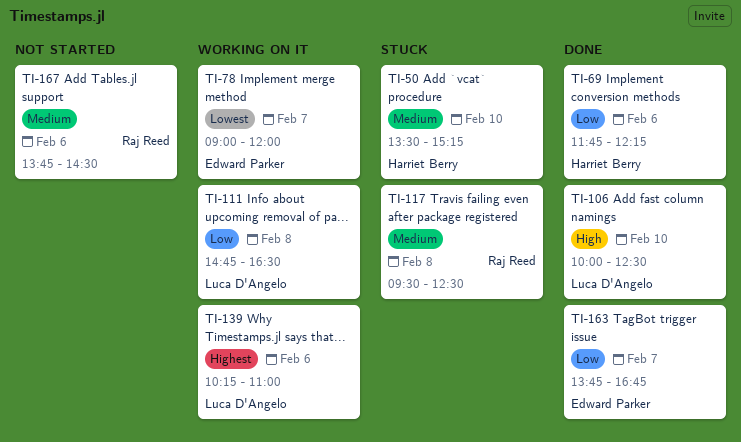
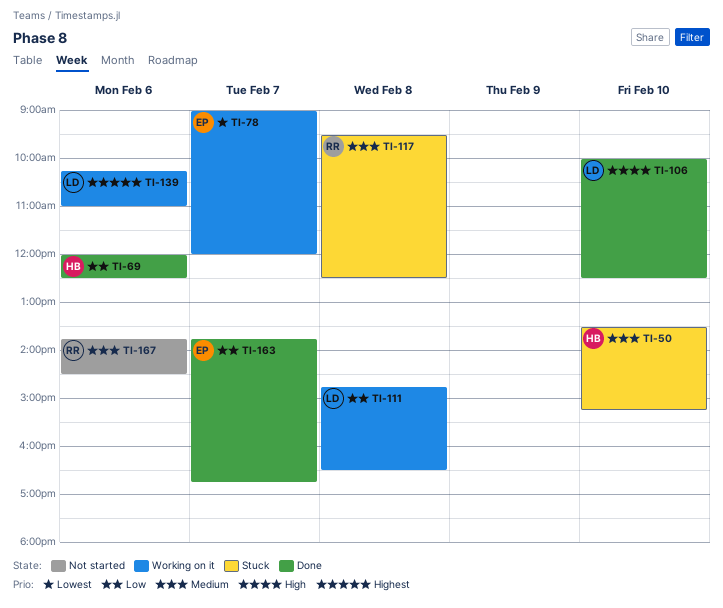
TI-69, begins: 11:45 -> 12:00
TI-69, ends: 12:15 -> 12:30

